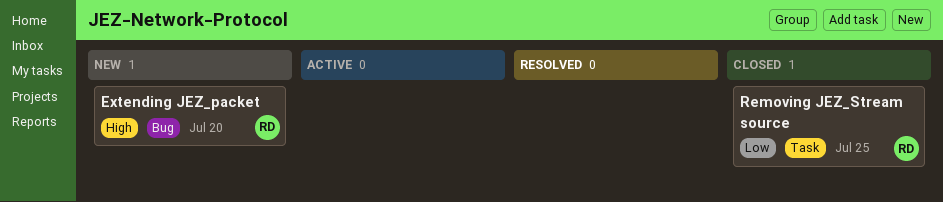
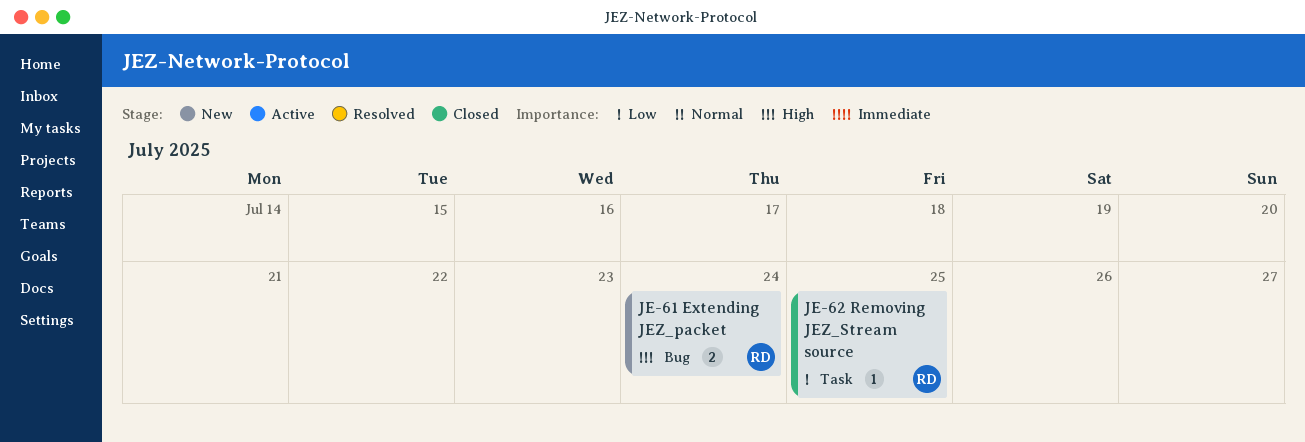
Extending JEZ_packet, due: Jul 20 -> Jul 24

